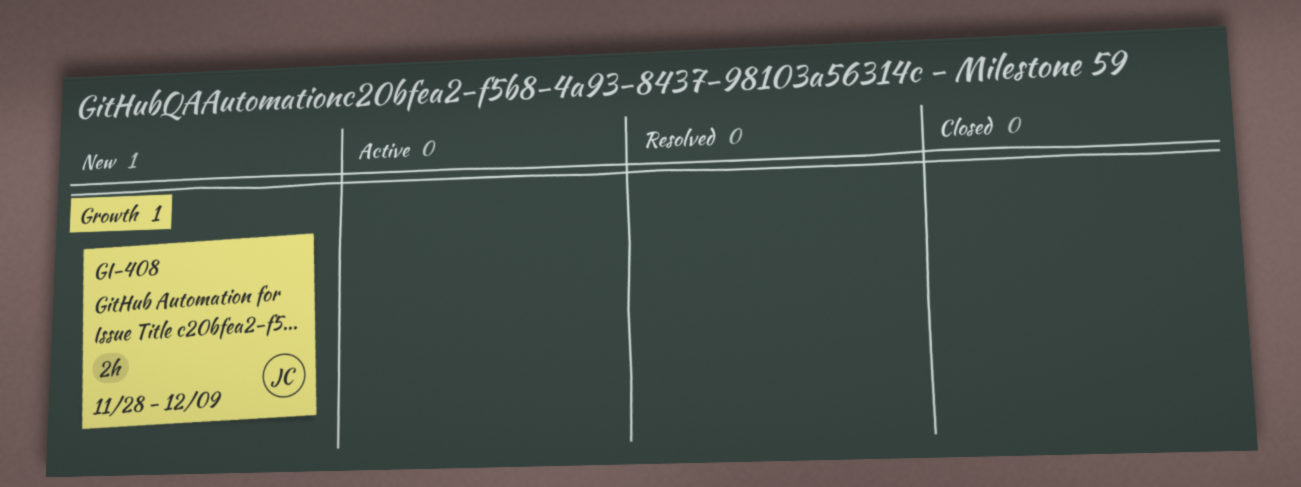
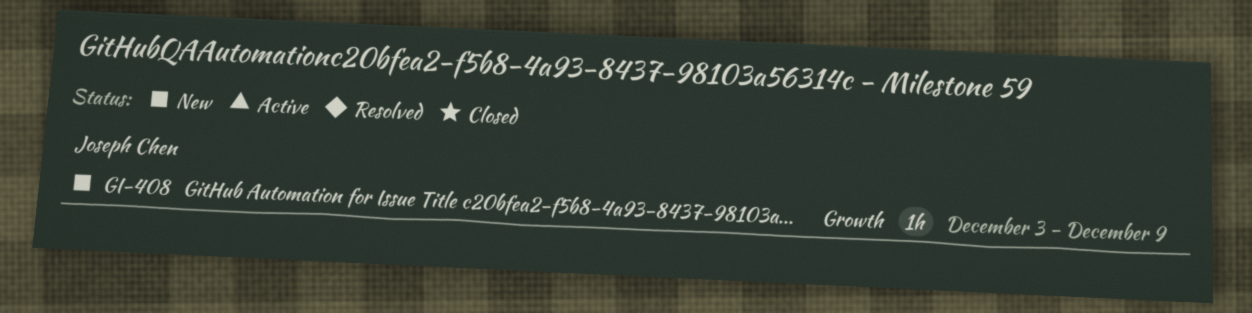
GI-408, estimate: 2h -> 1h
GI-408, start: Nov 28 -> Dec 3

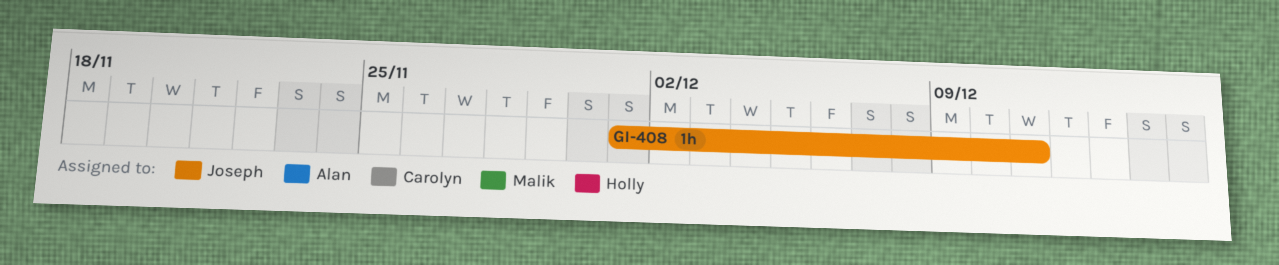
GI-408, start: Dec 3 -> Dec 1
GI-408, due: Dec 9 -> Dec 11

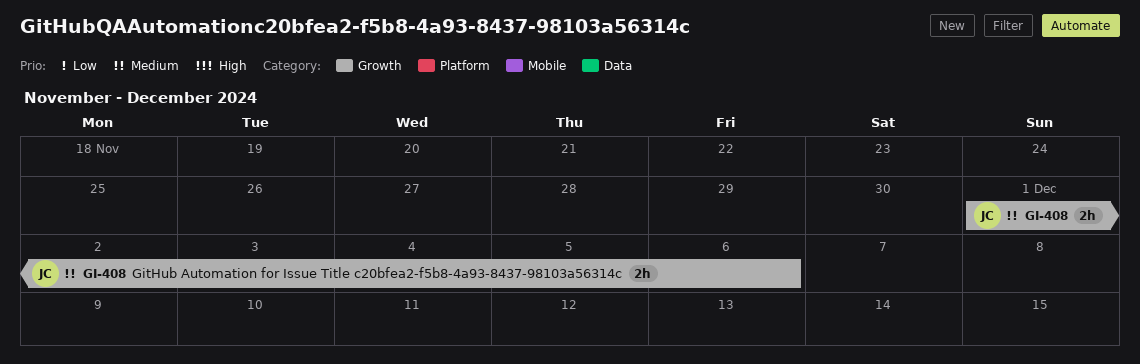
GI-408, estimate: 1h -> 2h
GI-408, due: Dec 11 -> Dec 6

